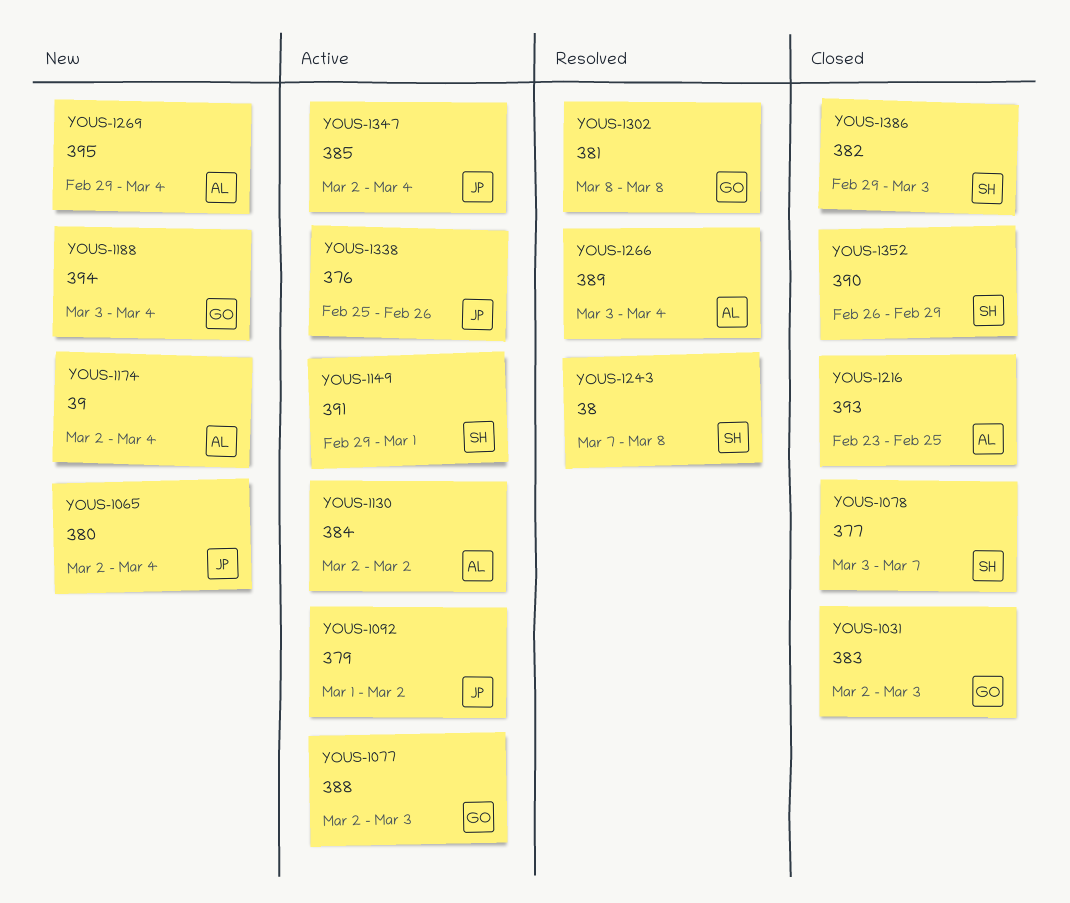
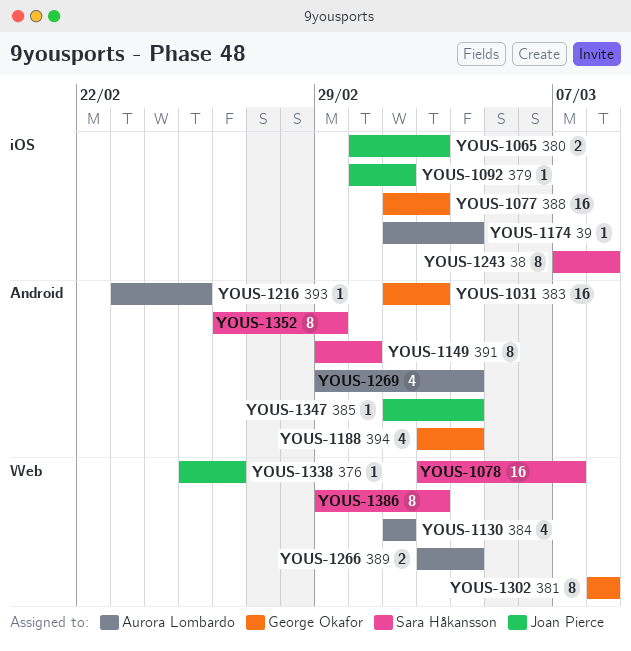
YOUS-1065, start: Mar 2 -> Mar 1
YOUS-1065, due: Mar 4 -> Mar 3

